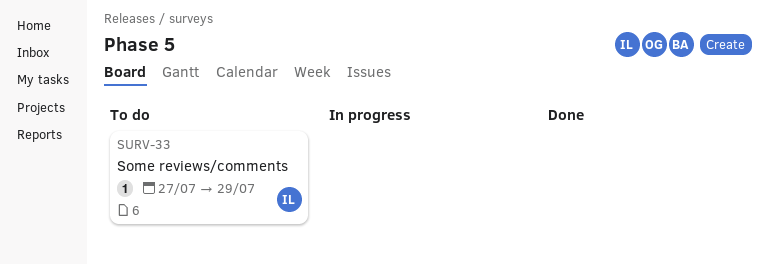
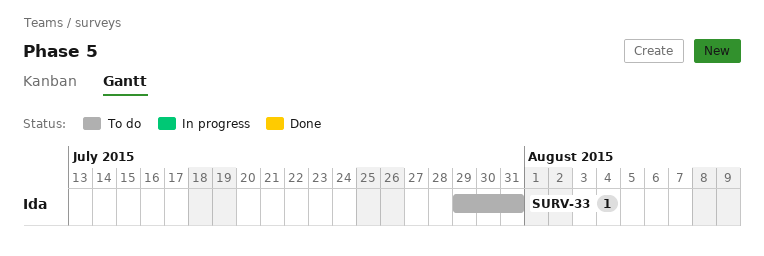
SURV-33, start: Jul 27 -> Jul 29
SURV-33, due: Jul 29 -> Jul 31

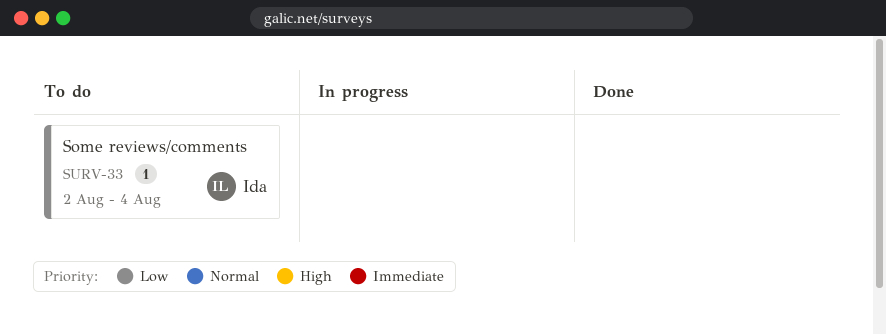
SURV-33, start: Jul 29 -> Aug 2
SURV-33, due: Jul 31 -> Aug 4

